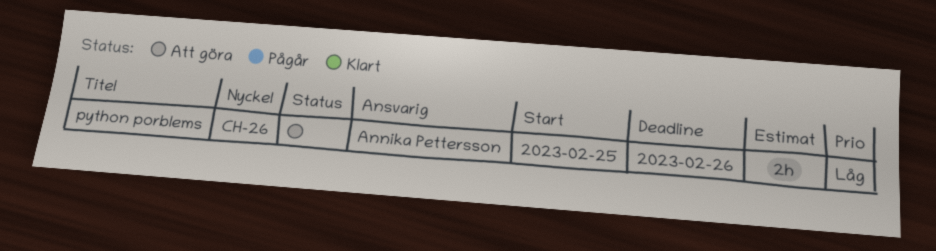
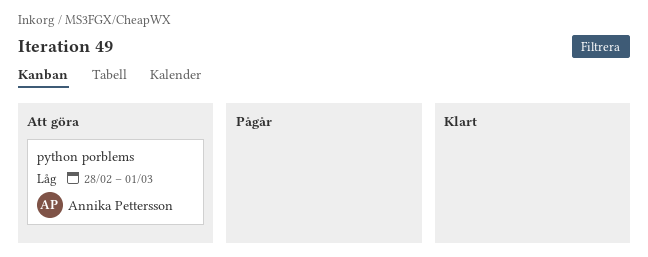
python porblems, start: Feb 25 -> Feb 28
python porblems, due: Feb 26 -> Mar 1

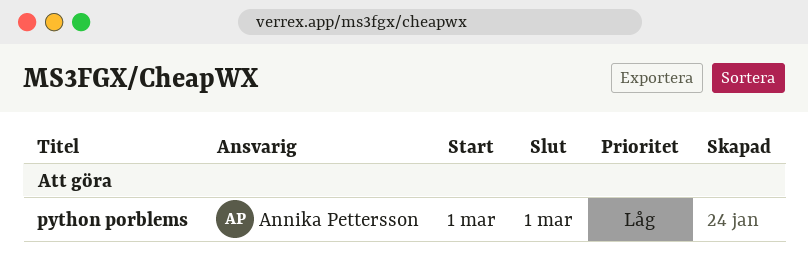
python porblems, start: Feb 28 -> Mar 1

